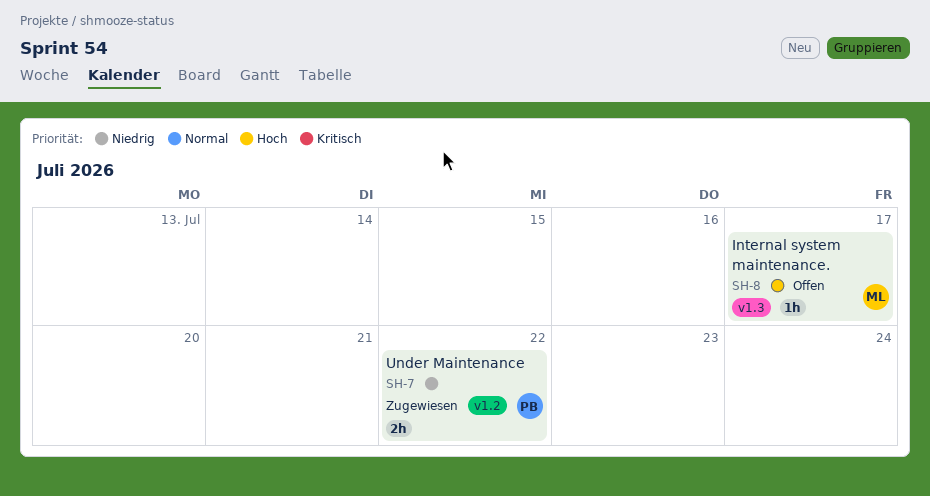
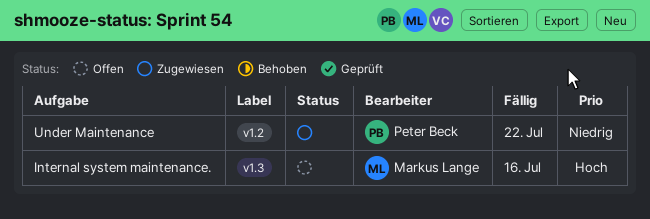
Internal system maintenance., due: Jul 17 -> Jul 16

